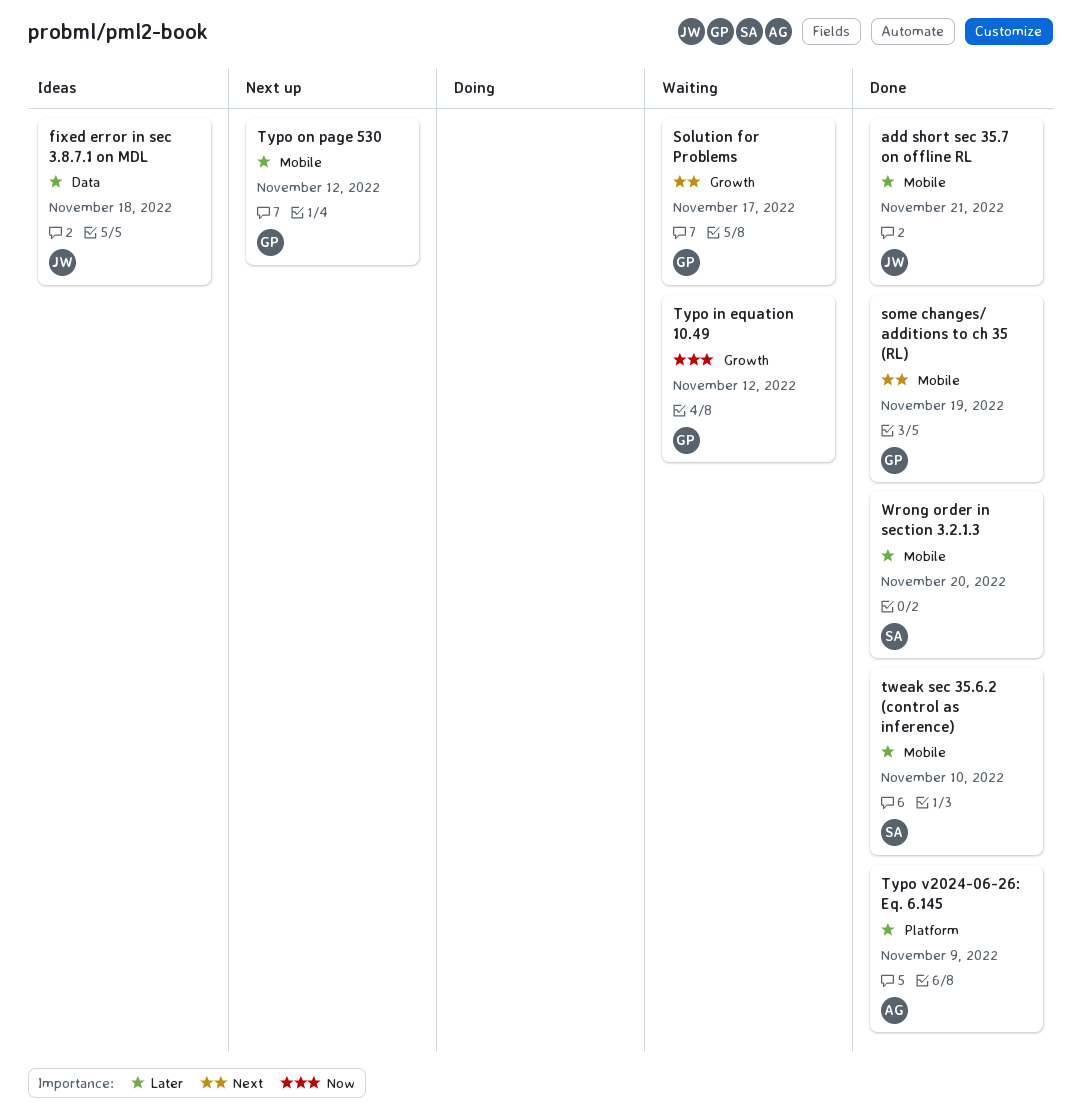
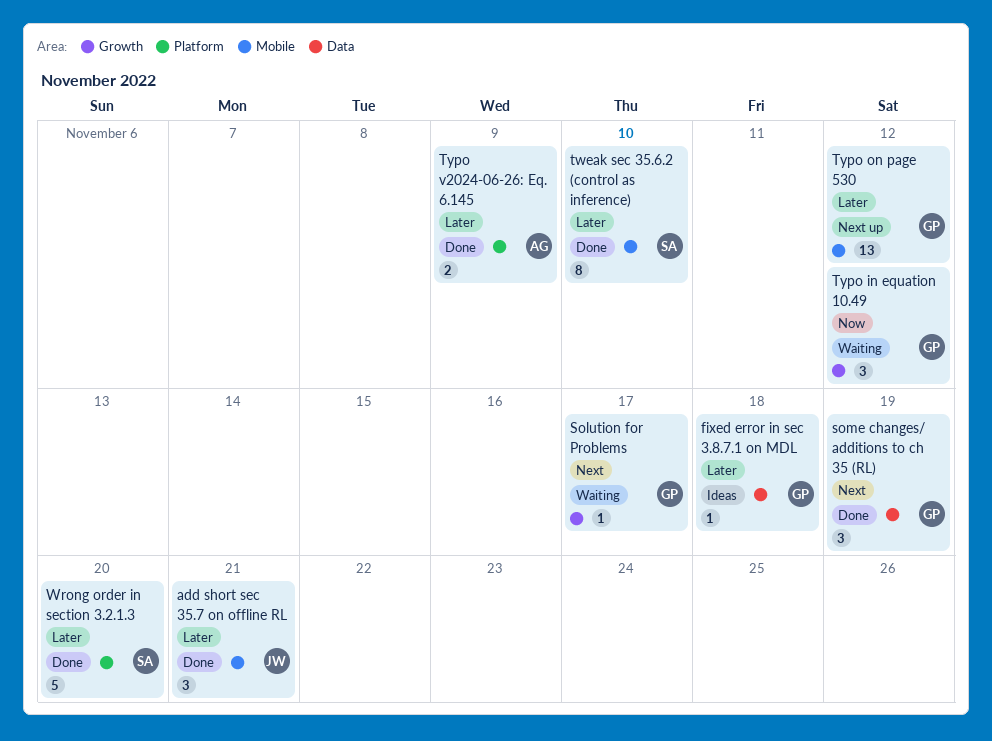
fixed error in sec 3.8.7.1 on MDL, owner: JW -> GP
some changes/ additions to ch 35 (RL), label: Mobile -> Data
Wrong order in section 3.2.1.3, label: Mobile -> Platform

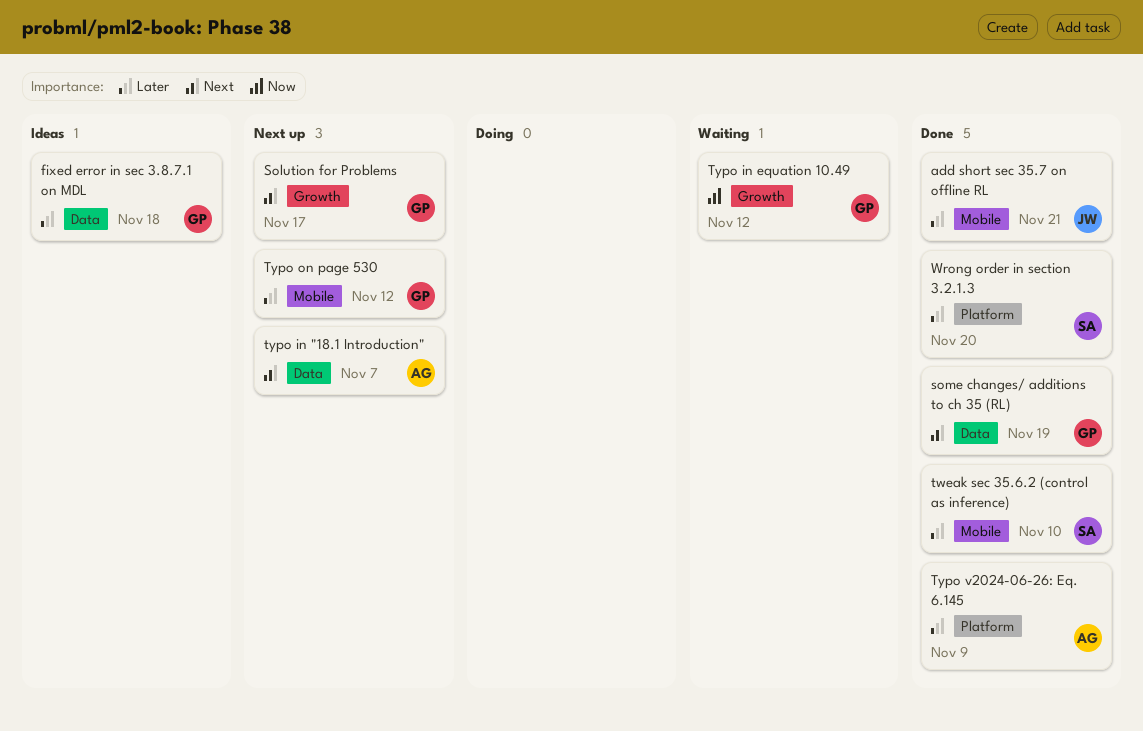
Solution for Problems, status: Waiting -> Next up
typo in "18.1 Introduction": none -> present

